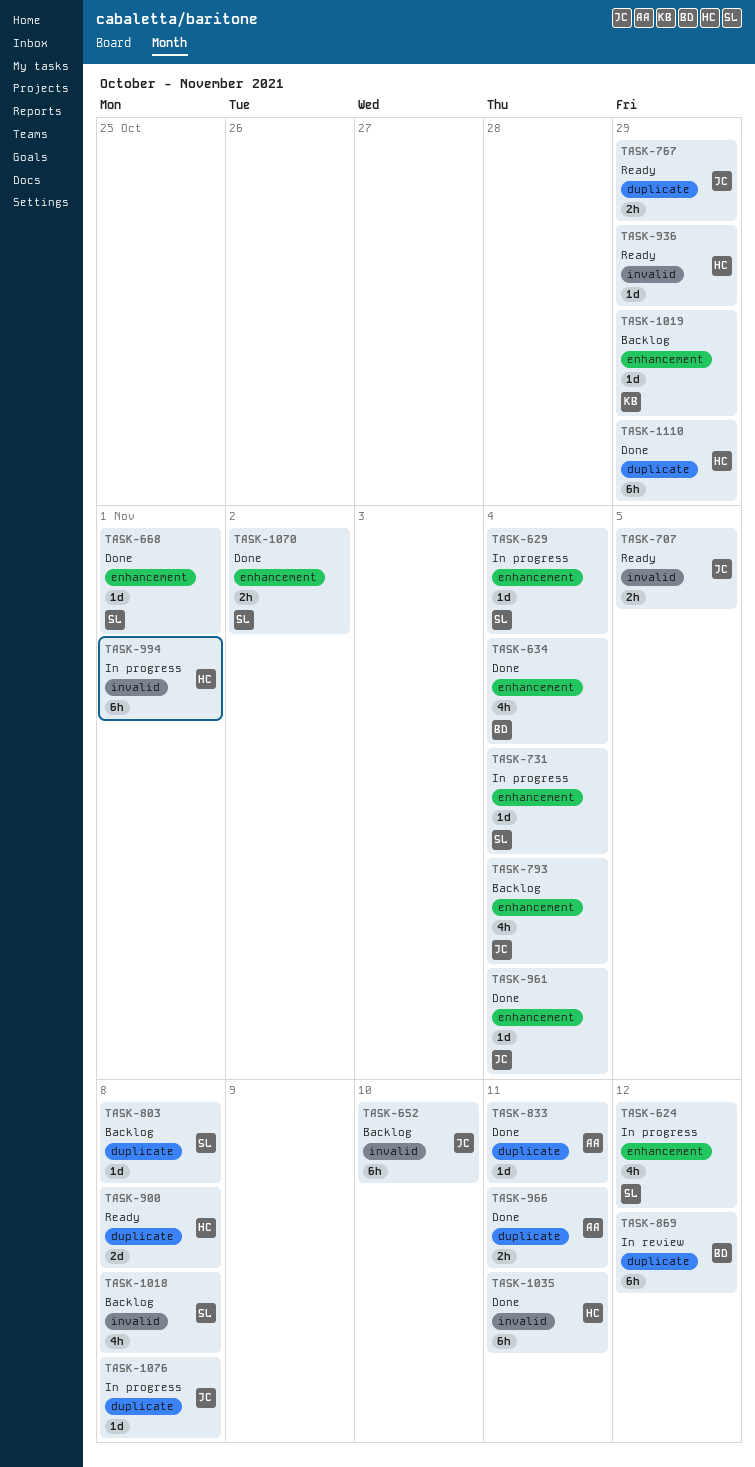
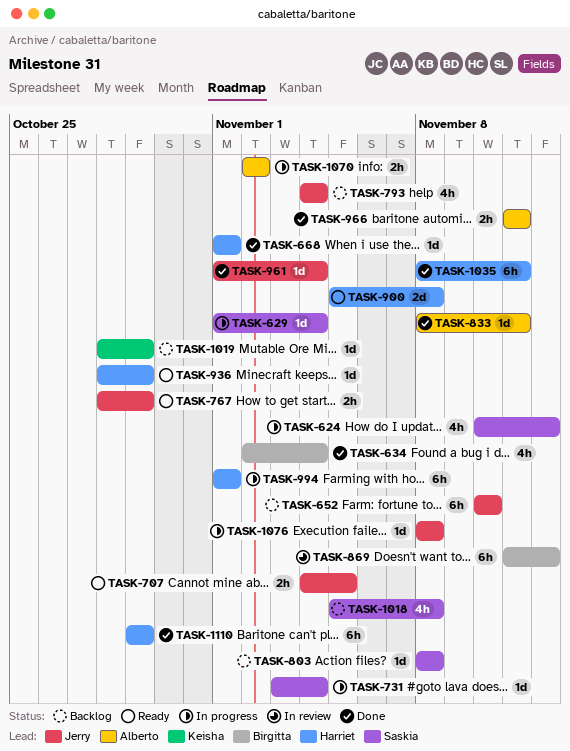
TASK-668, owner: Saskia -> Harriet
TASK-1070, status: Done -> In progress
TASK-1070, owner: Saskia -> Alberto

